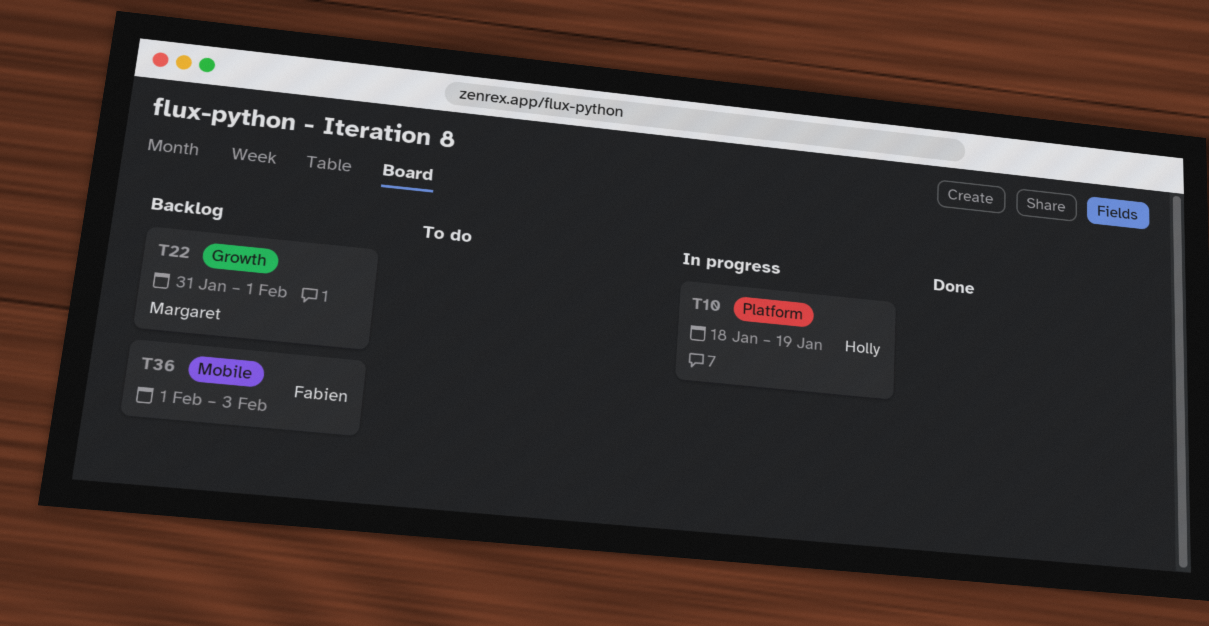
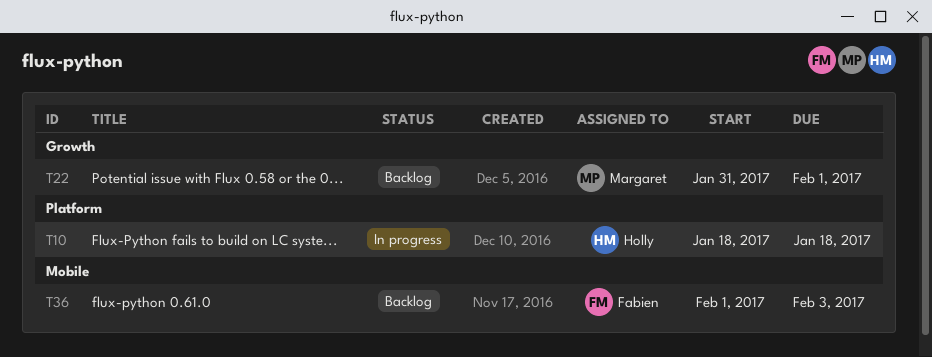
T10, due: Jan 19 -> Jan 18

